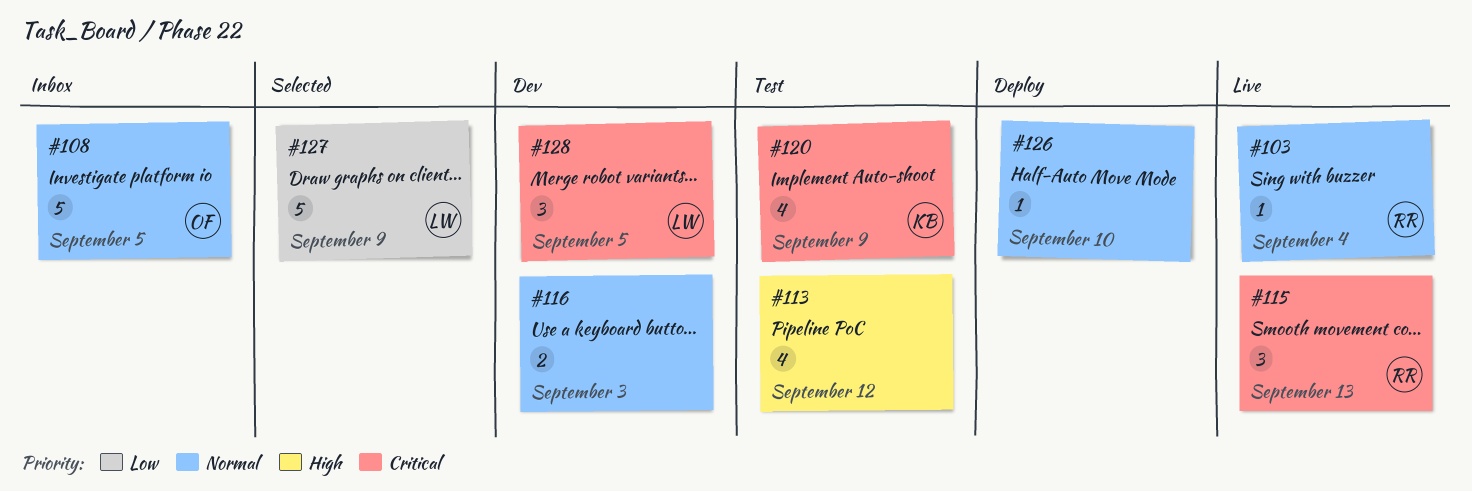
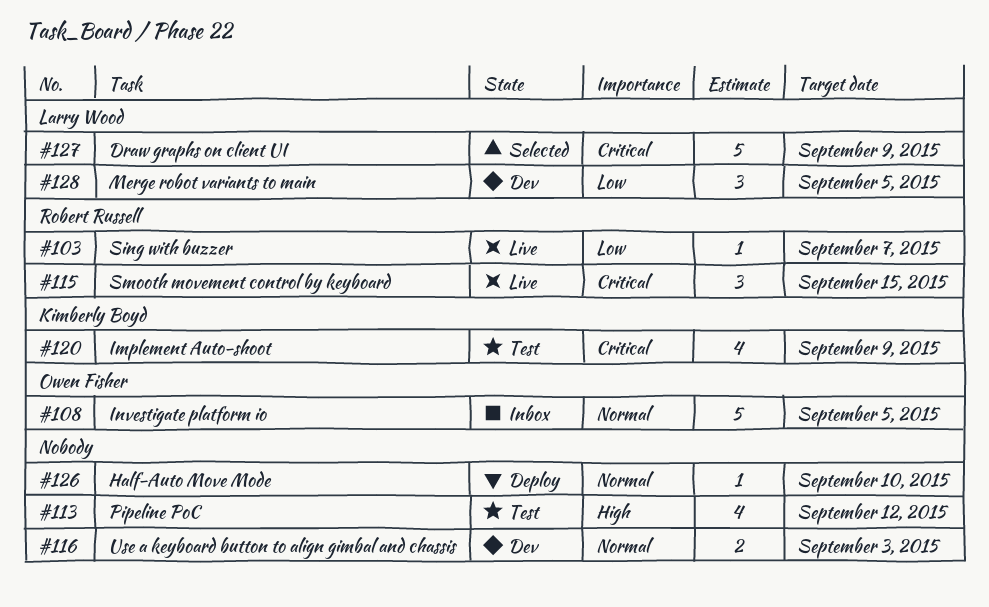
#103, priority: Normal -> Low
#103, due: Sep 4 -> Sep 7
#115, due: Sep 13 -> Sep 15
#127, priority: Low -> Critical
#128, priority: Critical -> Low

